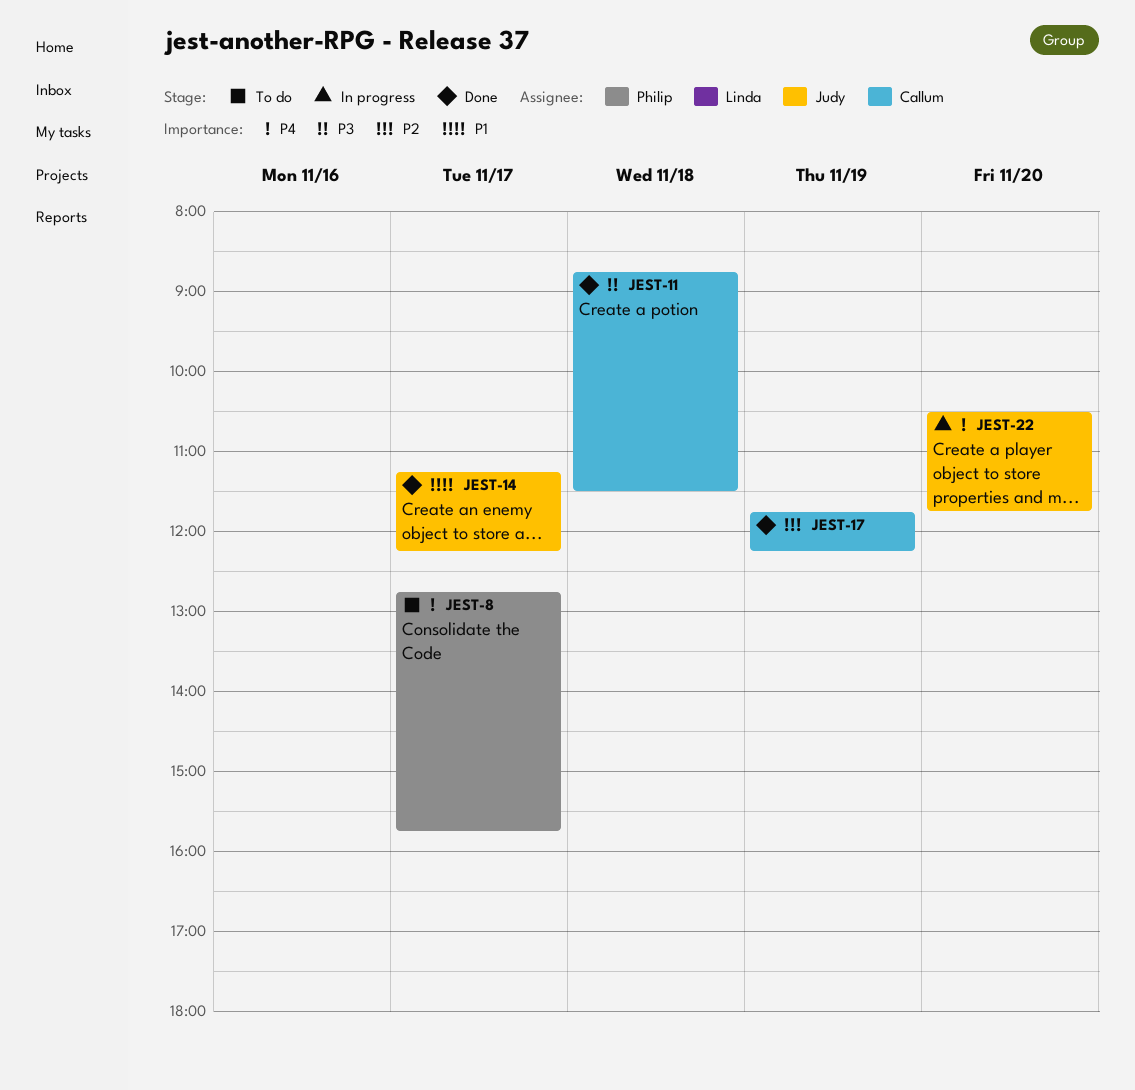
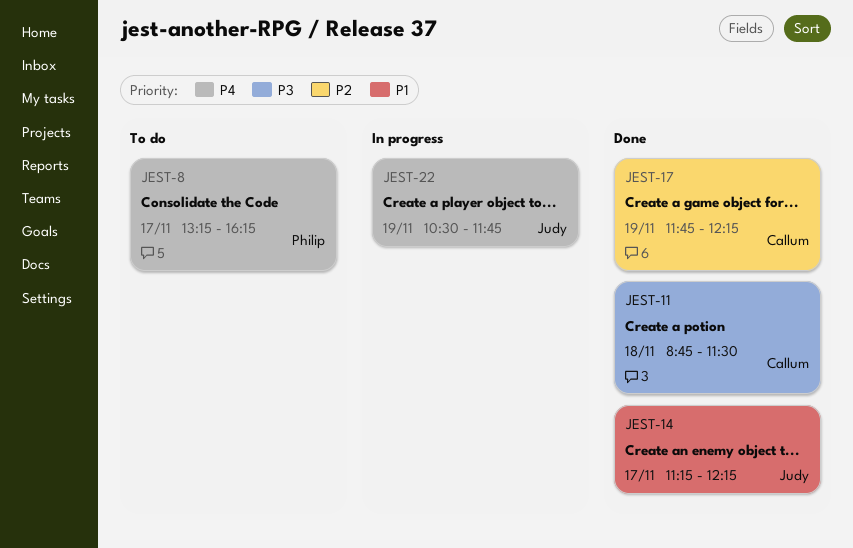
JEST-8, begins: 12:45 -> 13:15
JEST-8, ends: 15:45 -> 16:15
JEST-22, day: Nov 20 -> Nov 19

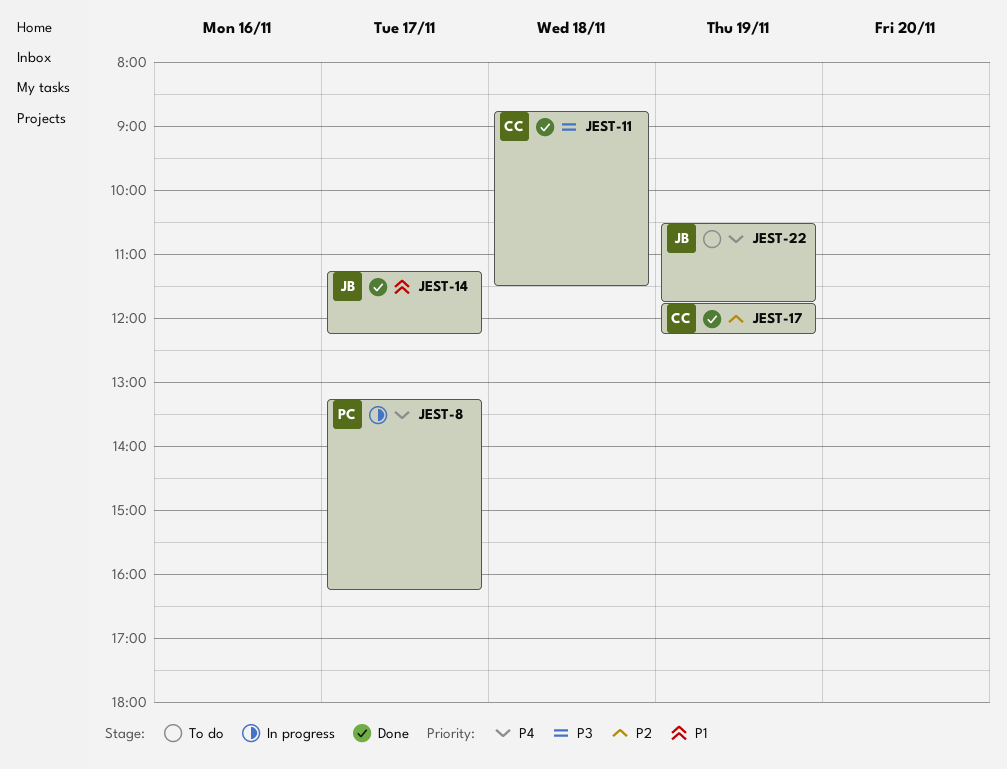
JEST-8, status: To do -> In progress
JEST-22, status: In progress -> To do

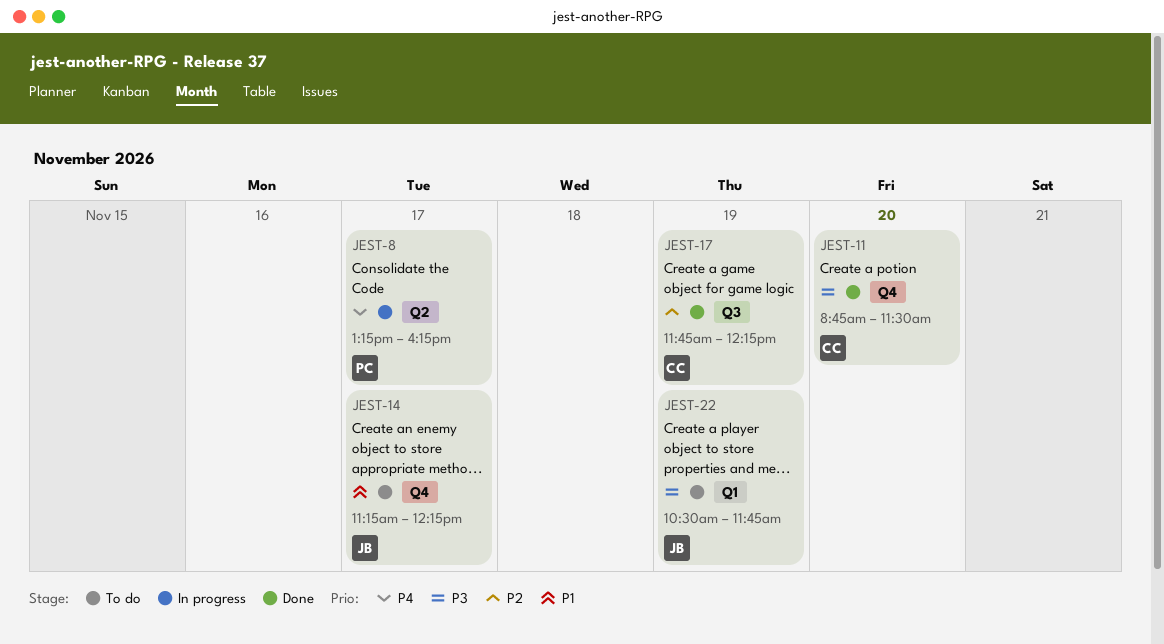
JEST-11, day: Nov 18 -> Nov 20
JEST-14, status: Done -> To do
JEST-22, priority: P4 -> P3

